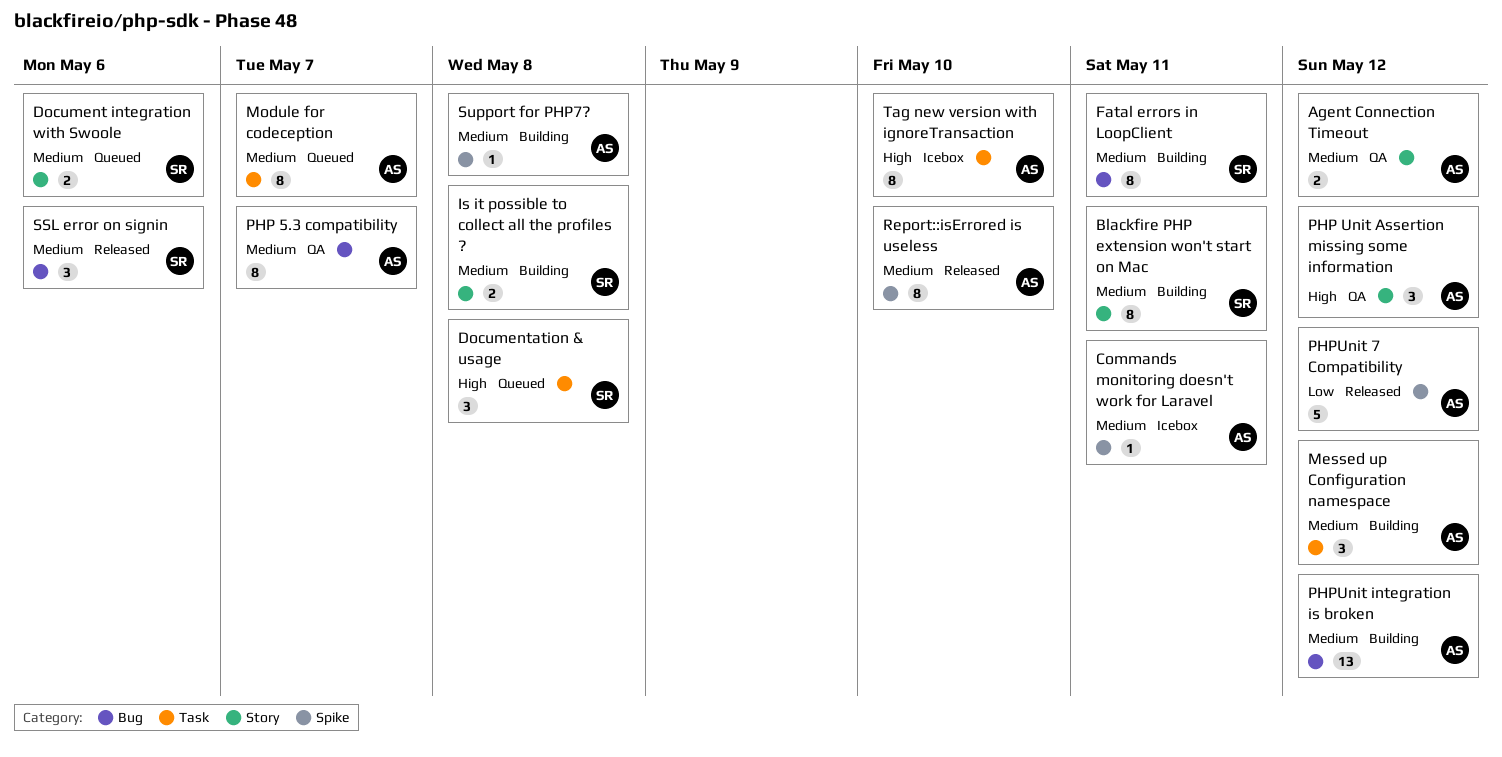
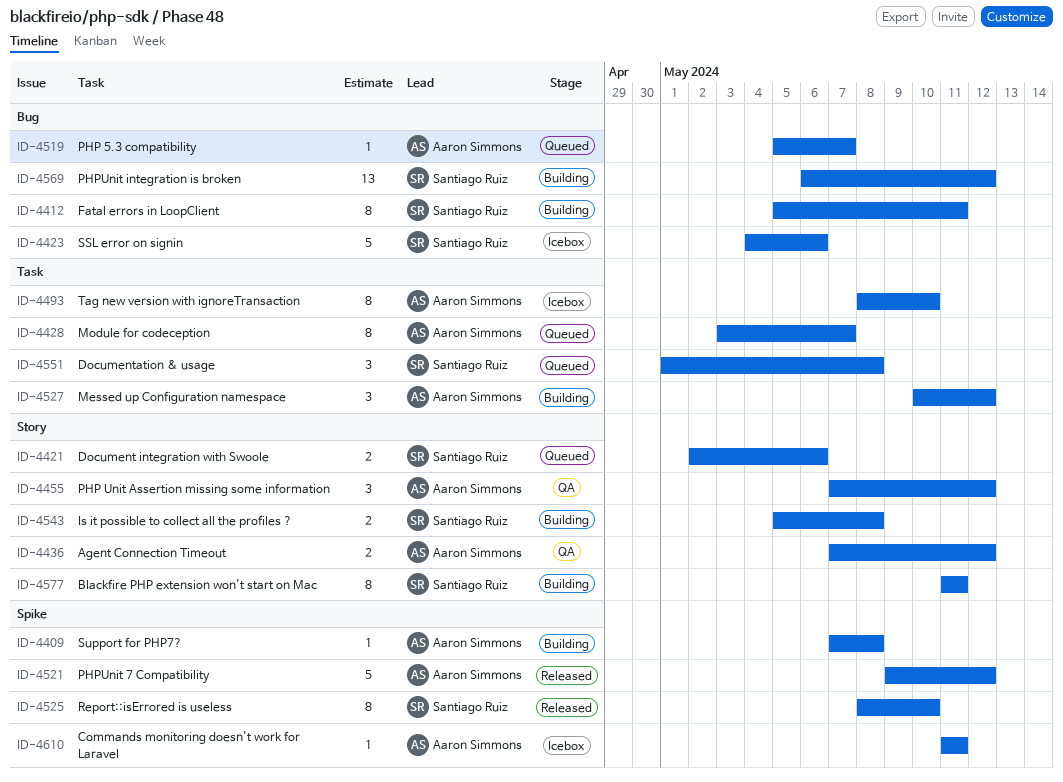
PHP 5.3 compatibility, status: QA -> Queued
PHP 5.3 compatibility, estimate: 8 -> 1
PHPUnit integration is broken, owner: Aaron Simmons -> Santiago Ruiz
Report::isErrored is useless, owner: Aaron Simmons -> Santiago Ruiz
SSL error on signin, status: Released -> Icebox
SSL error on signin, estimate: 3 -> 5

